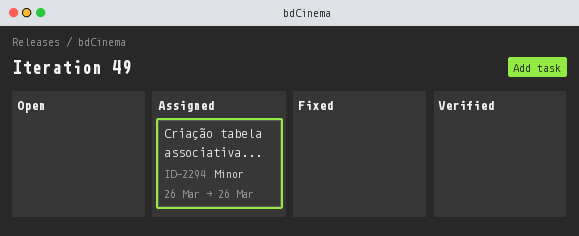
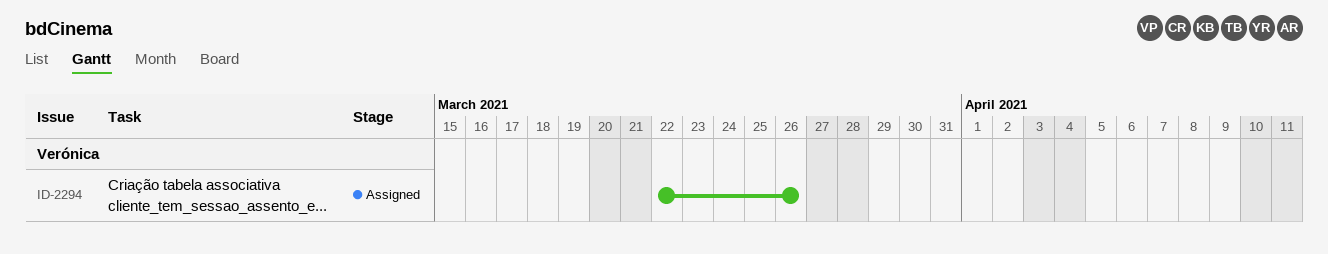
ID-2294, start: Mar 26 -> Mar 22

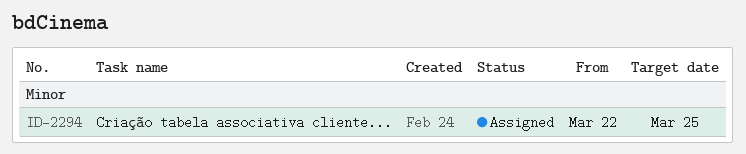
ID-2294, due: Mar 26 -> Mar 25

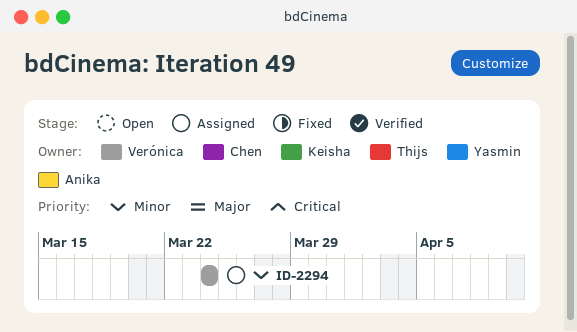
ID-2294, start: Mar 22 -> Mar 24
ID-2294, due: Mar 25 -> Mar 24

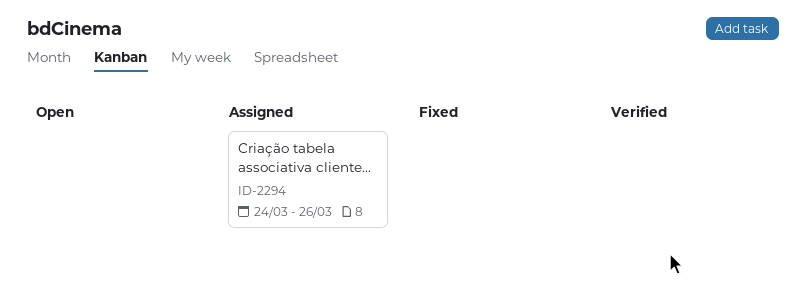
ID-2294, due: Mar 24 -> Mar 26

